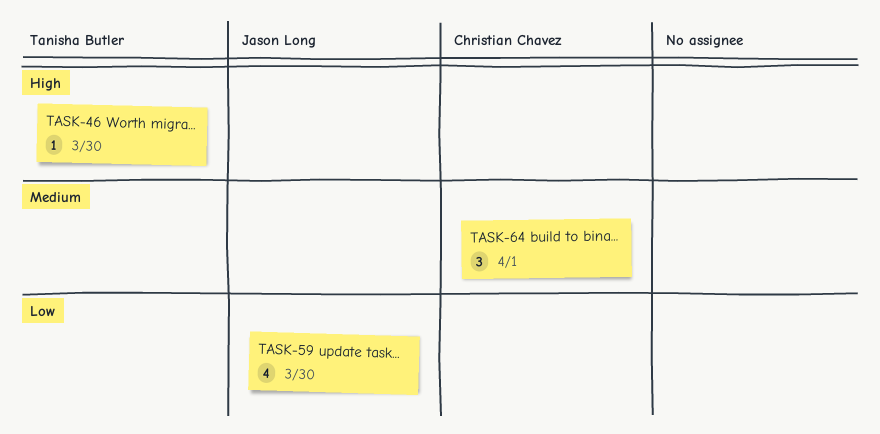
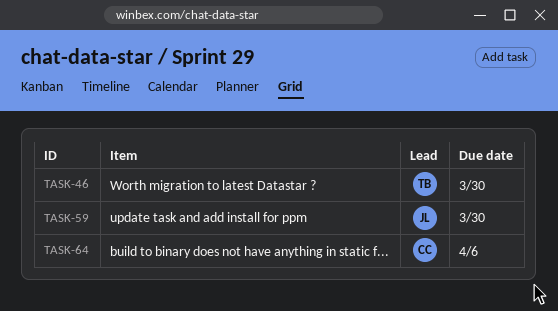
TASK-64, due: Apr 1 -> Apr 6

